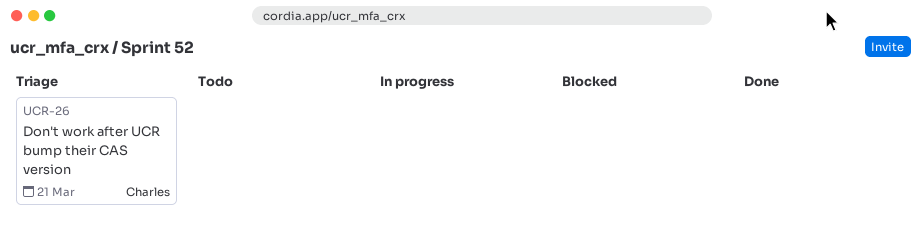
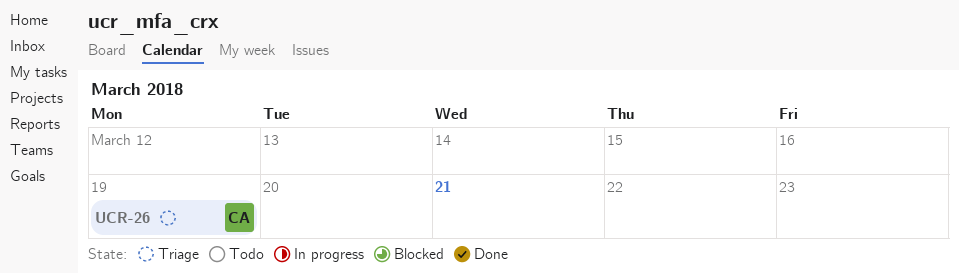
UCR-26, due: Mar 21 -> Mar 19

